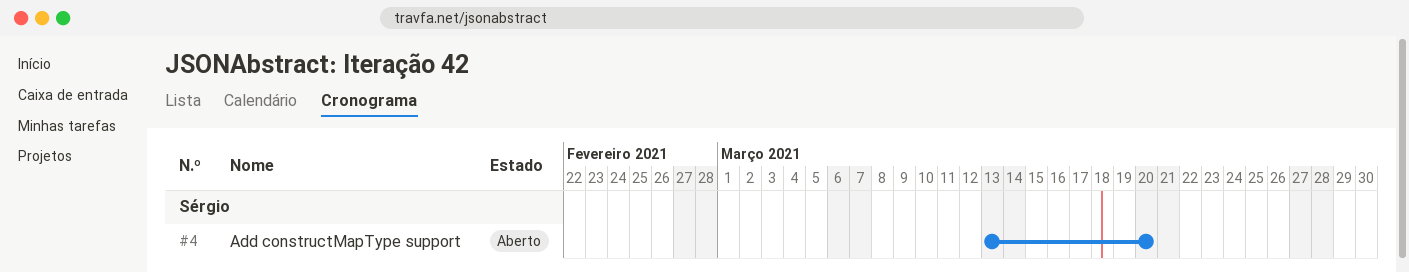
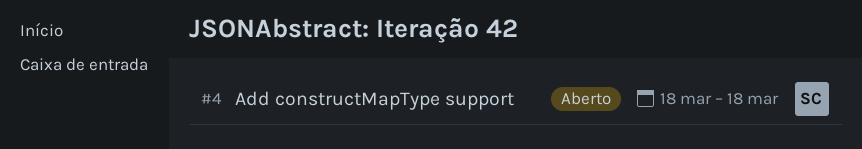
#4, start: Mar 13 -> Mar 18
#4, due: Mar 20 -> Mar 18

